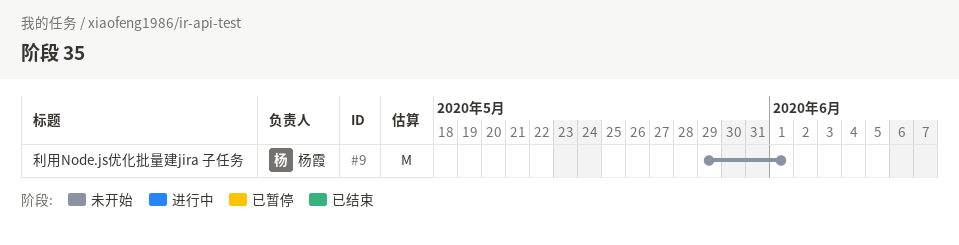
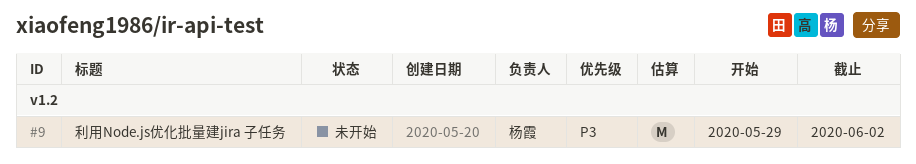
#9, due: Jun 1 -> Jun 2

